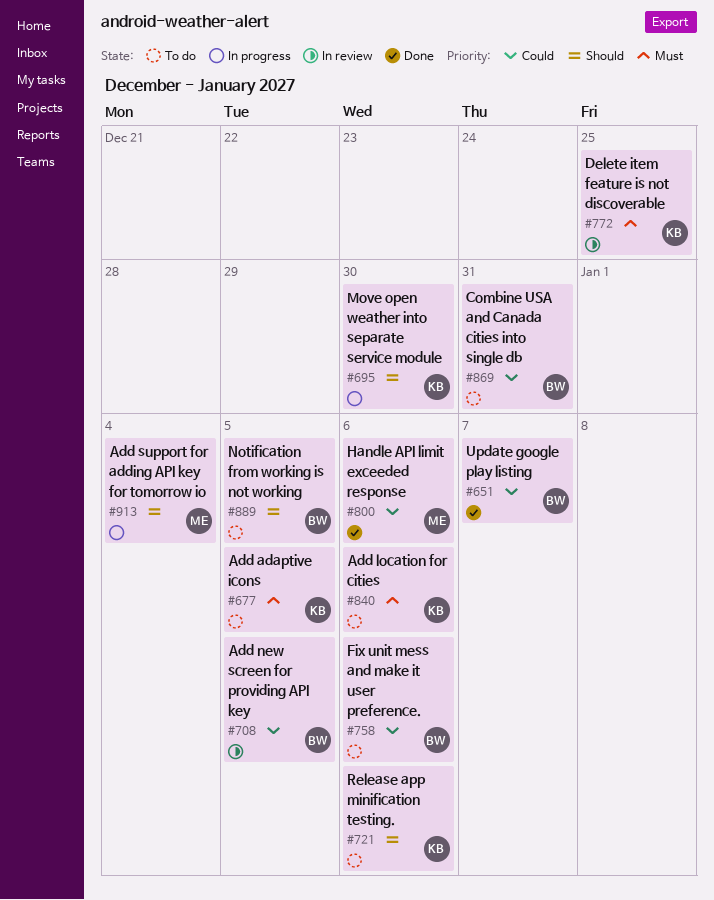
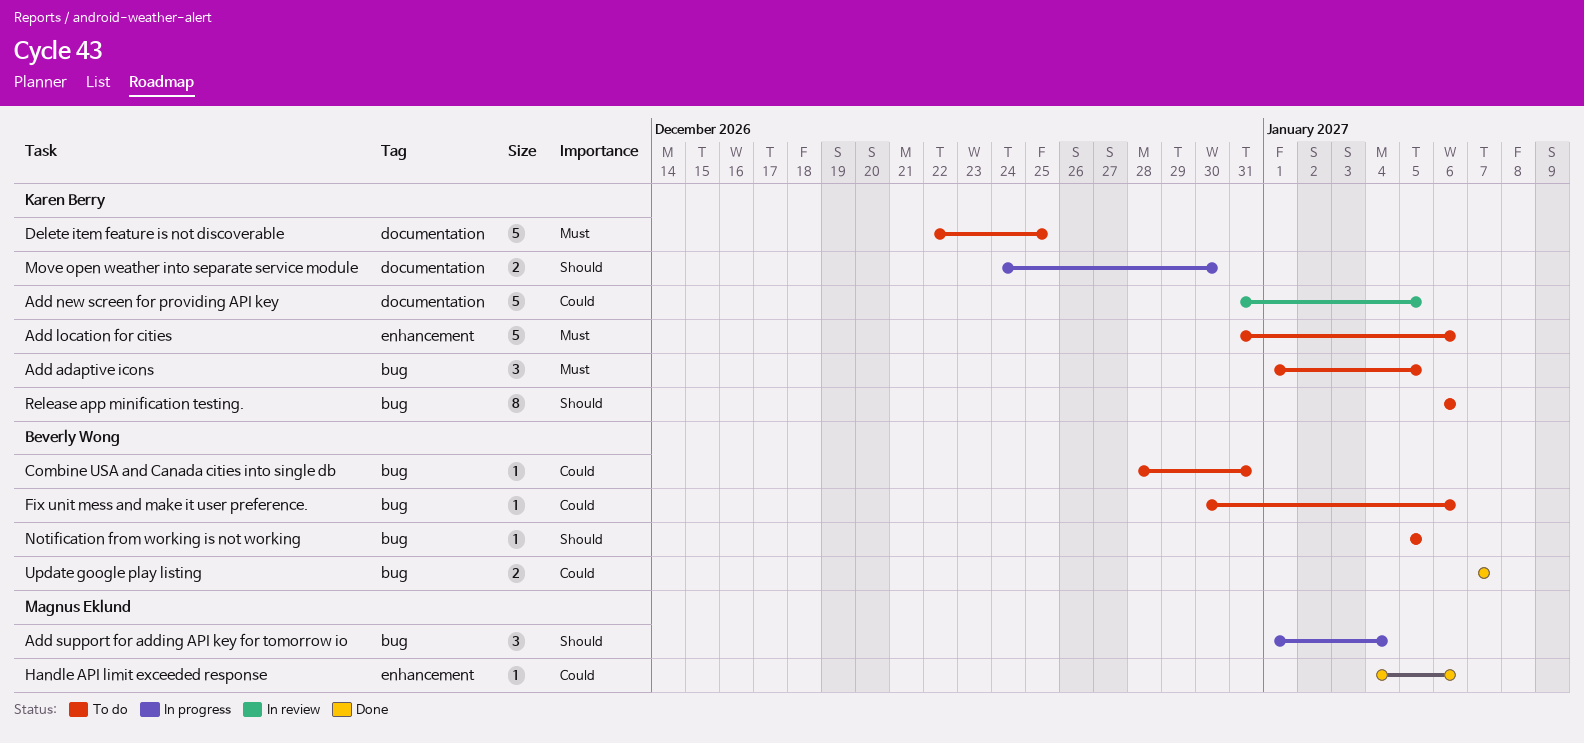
Add new screen for providing API key, owner: Beverly Wong -> Karen Berry
Delete item feature is not discoverable, status: In review -> To do

